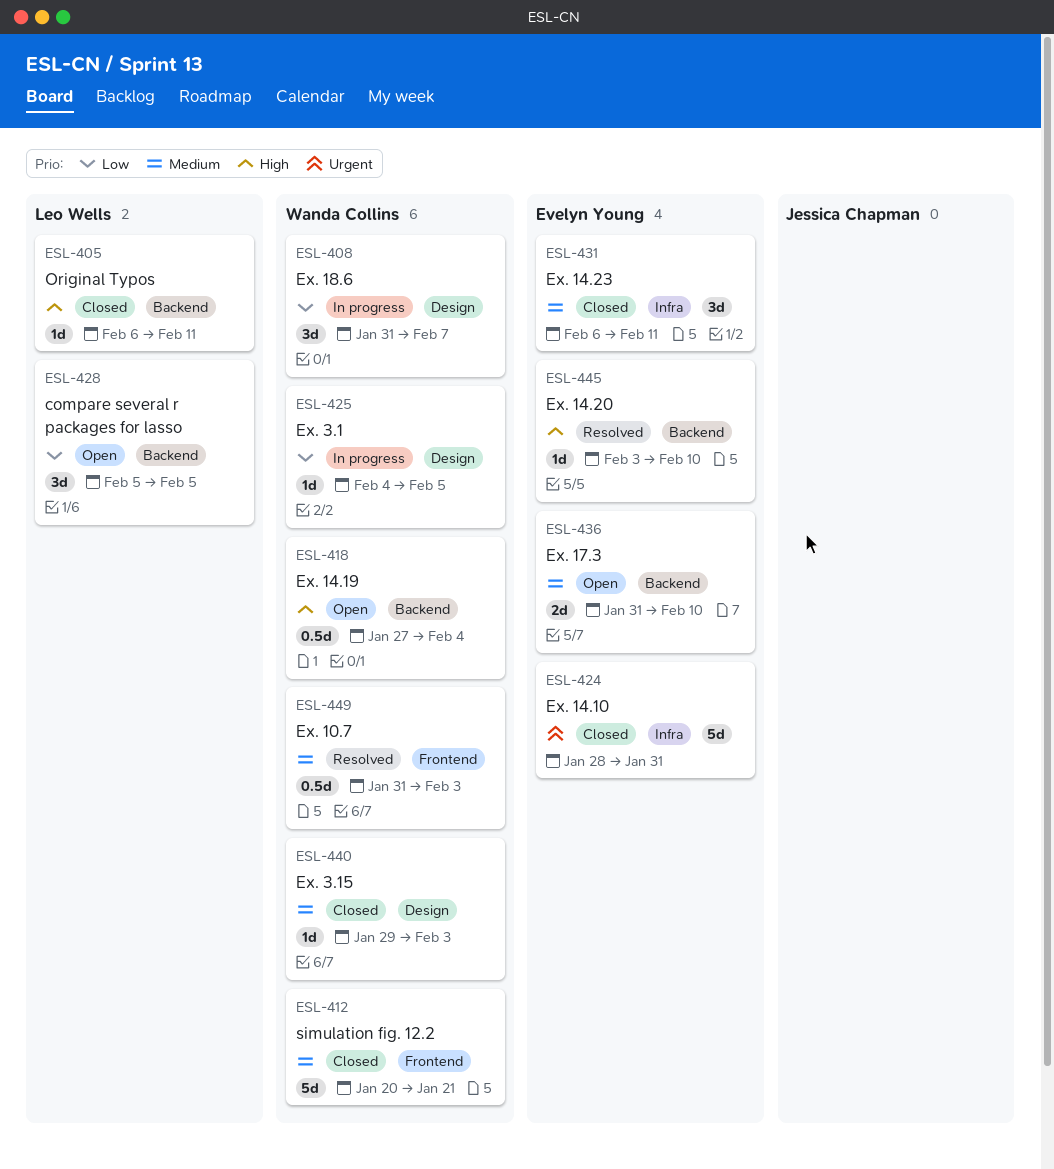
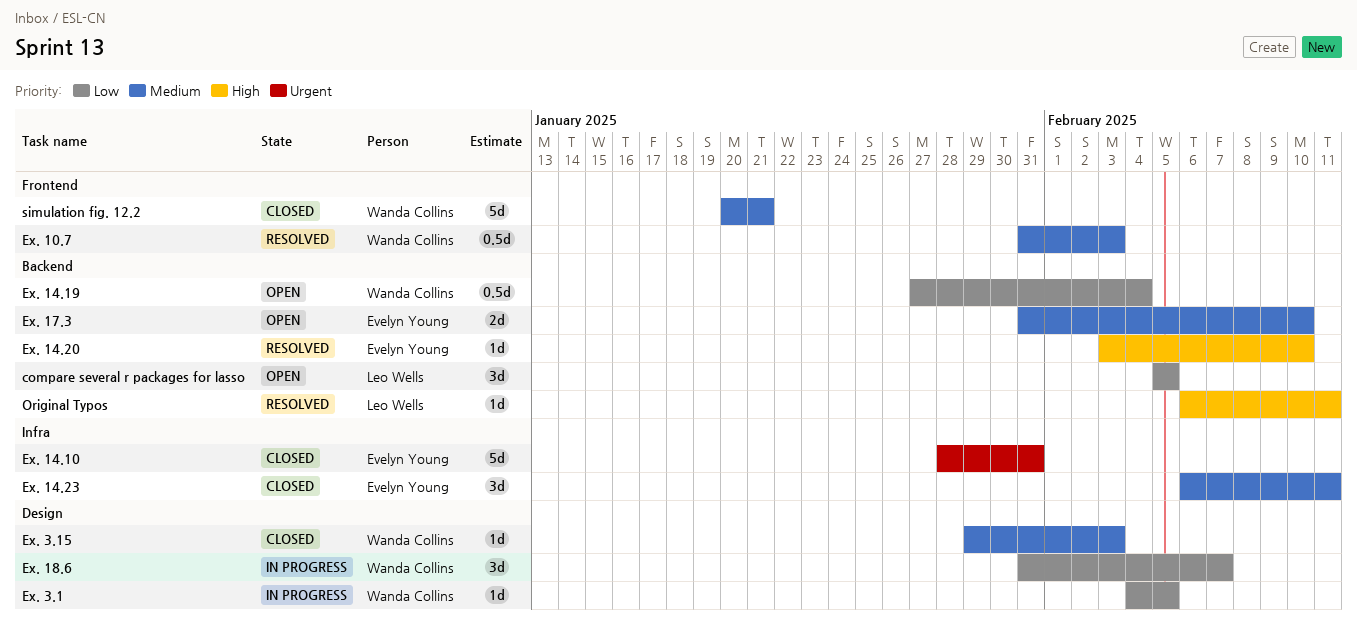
Ex. 14.19, priority: High -> Low
Original Typos, status: Closed -> Resolved

